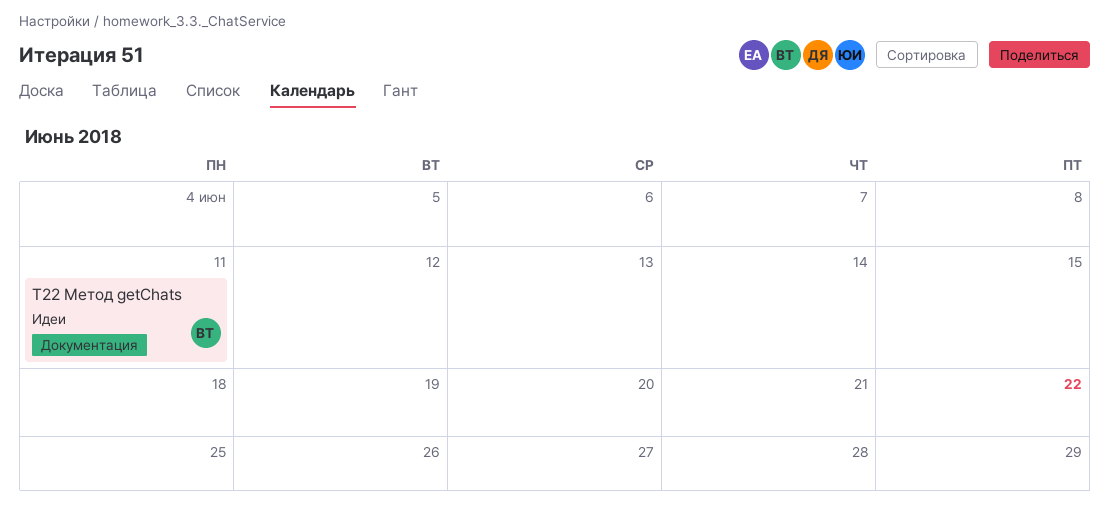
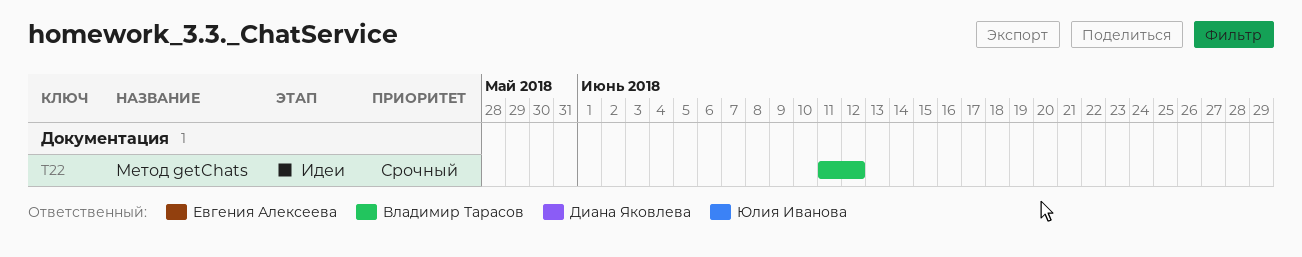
T22, due: Jun 11 -> Jun 12

